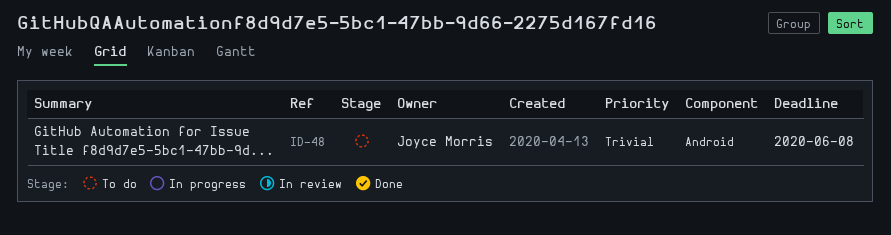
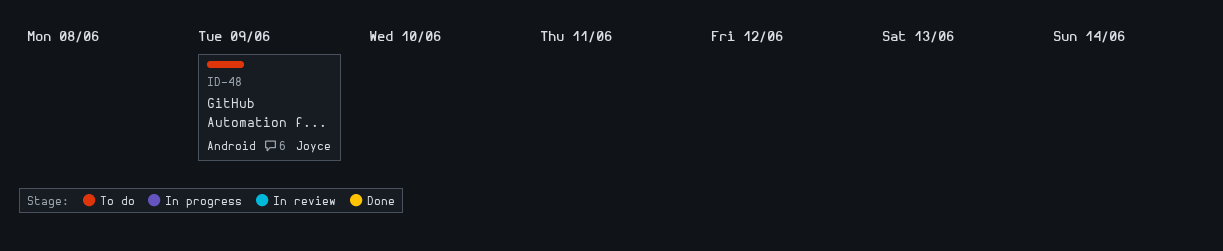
ID-48, due: Jun 8 -> Jun 9

